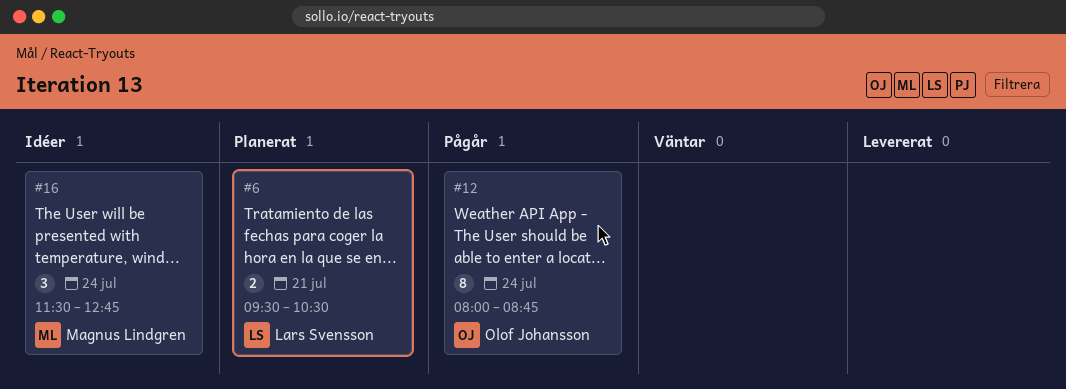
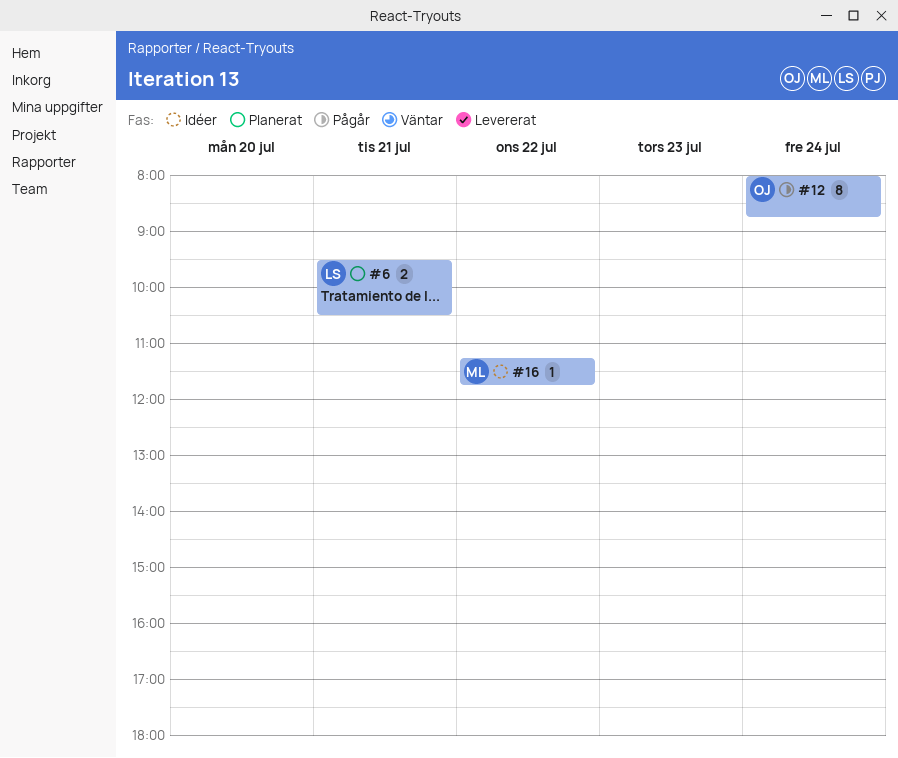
#16, estimate: 3 -> 1
#16, day: Jul 24 -> Jul 22
#16, begins: 11:30 -> 11:15
#16, ends: 12:45 -> 11:45

